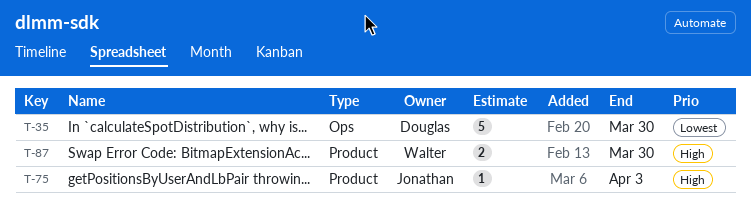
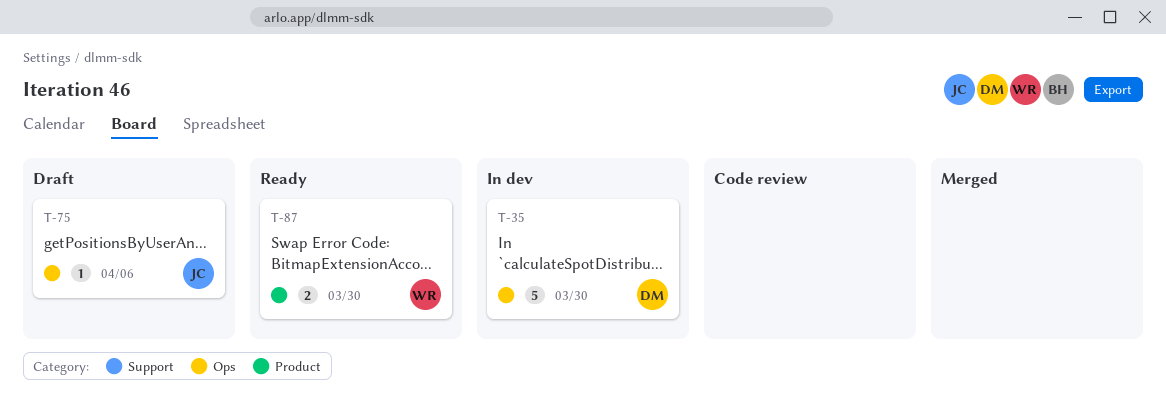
T-75, label: Product -> Ops
T-75, due: Apr 3 -> Apr 6

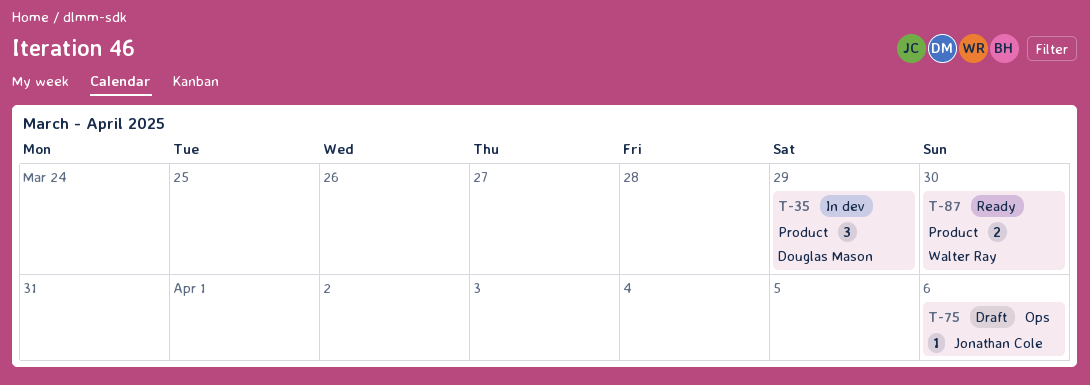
T-35, label: Ops -> Product
T-35, estimate: 5 -> 3
T-35, due: Mar 30 -> Mar 29

